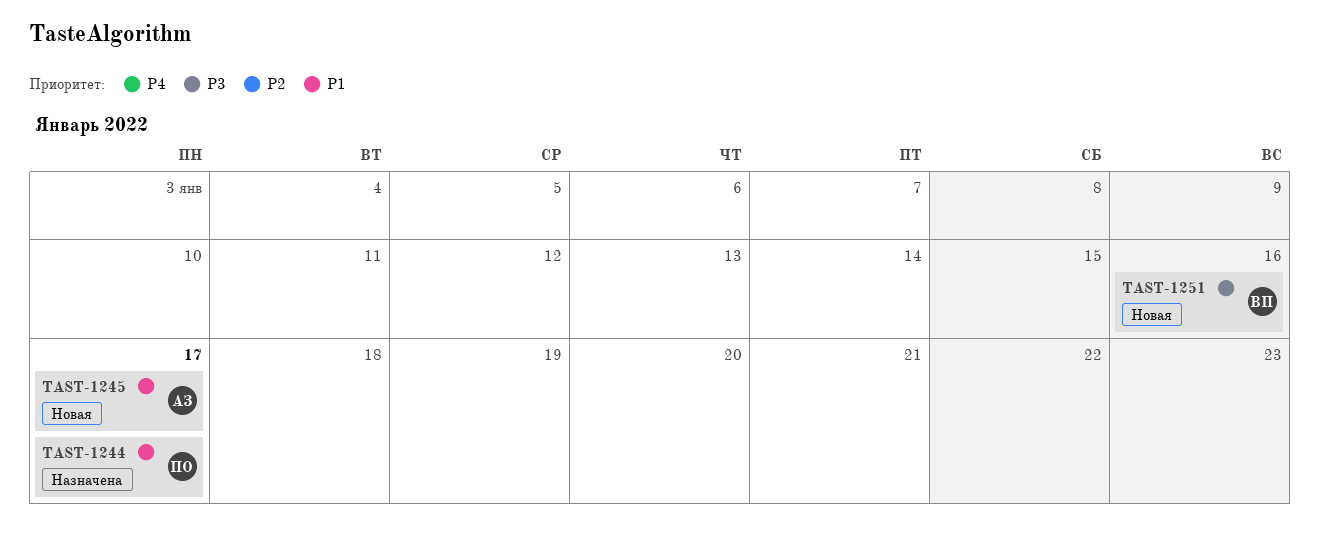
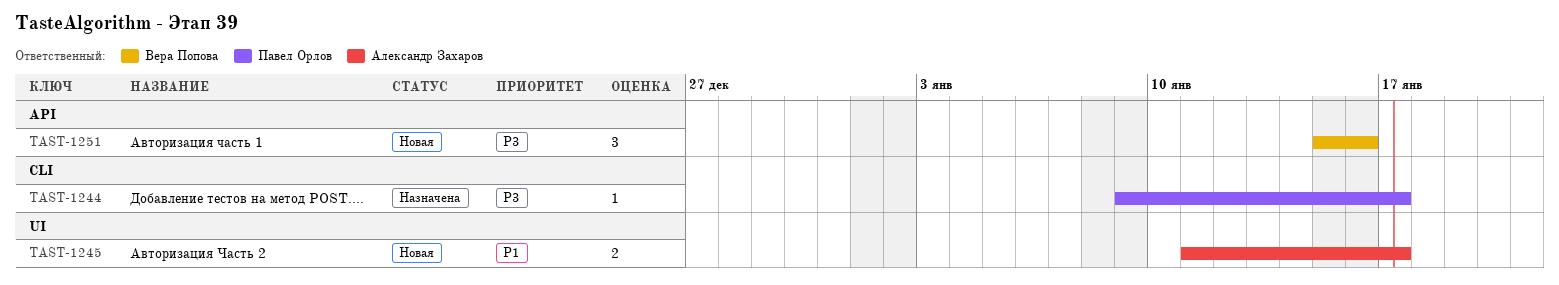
TAST-1244, priority: P1 -> P3

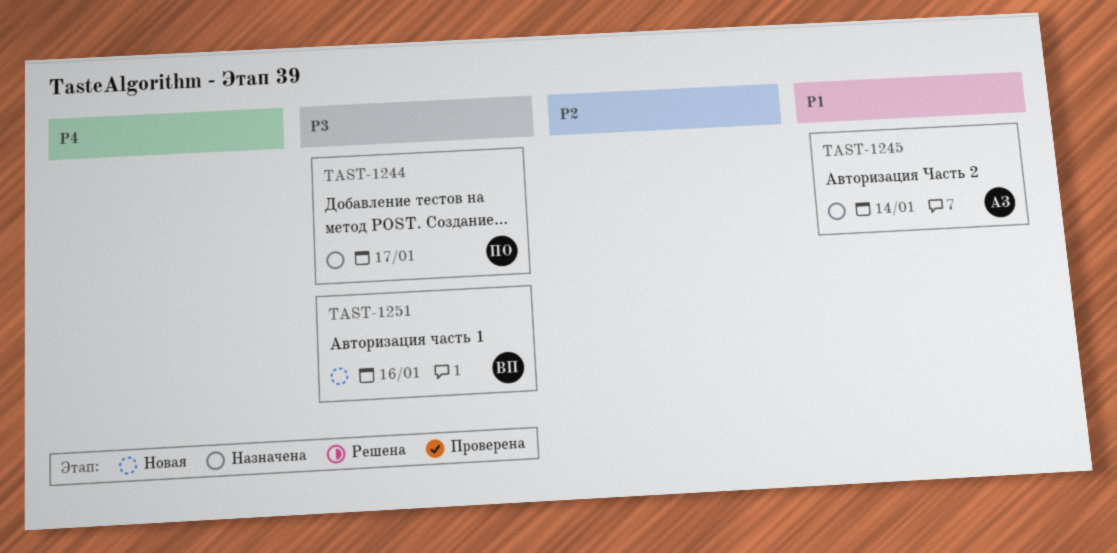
TAST-1245, status: Новая -> Назначена
TAST-1245, due: Jan 17 -> Jan 14

